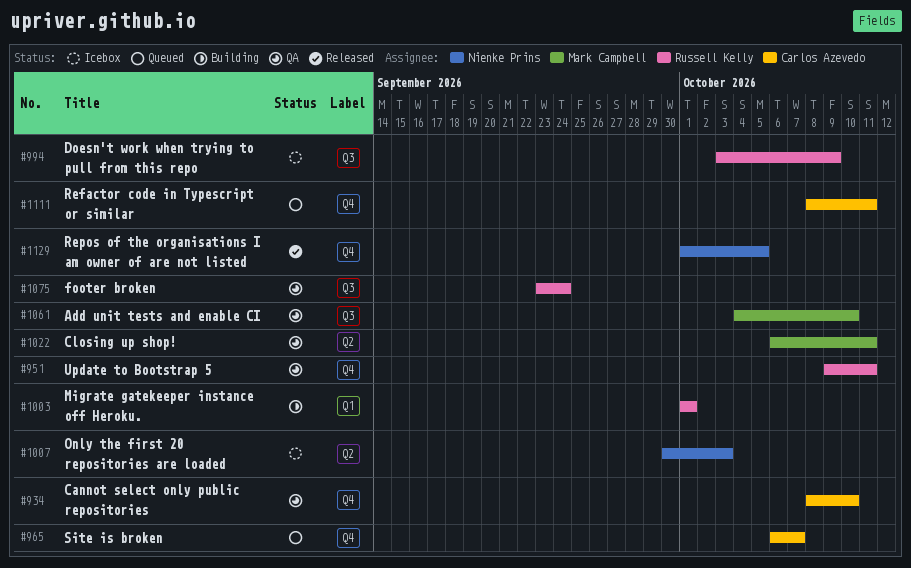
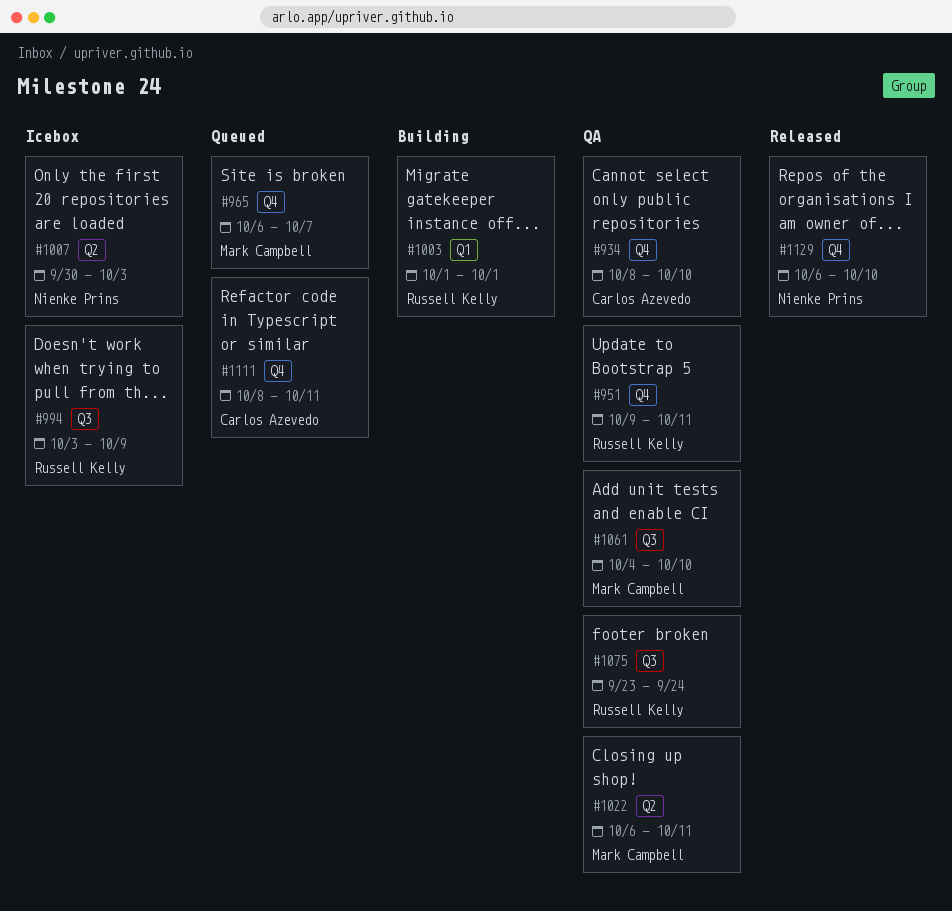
#965, owner: Carlos Azevedo -> Mark Campbell
#1129, start: Oct 1 -> Oct 6
#1129, due: Oct 5 -> Oct 10

